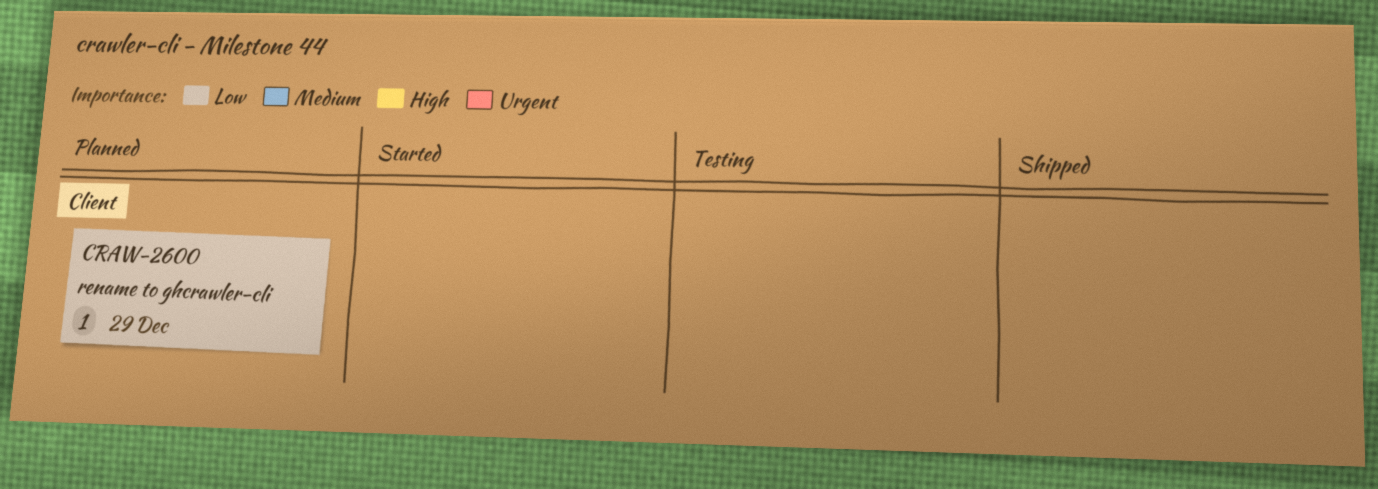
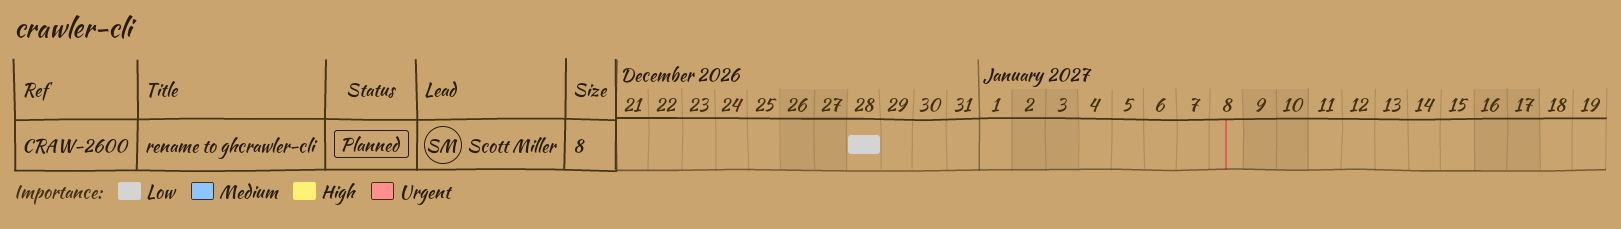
CRAW-2600, estimate: 1 -> 8
CRAW-2600, due: Dec 29 -> Dec 28

